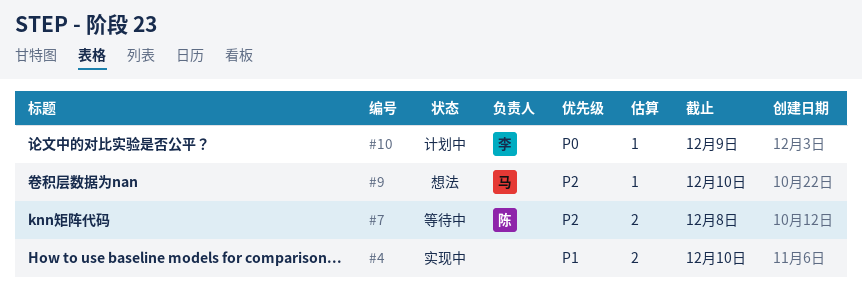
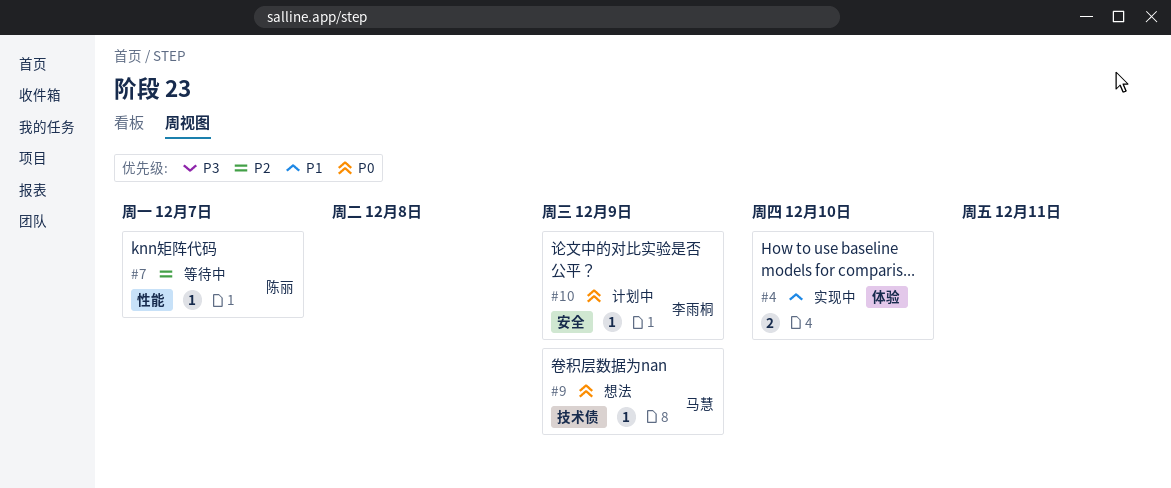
#7, estimate: 2 -> 1
#7, due: Dec 8 -> Dec 7
#9, priority: P2 -> P0
#9, due: Dec 10 -> Dec 9

